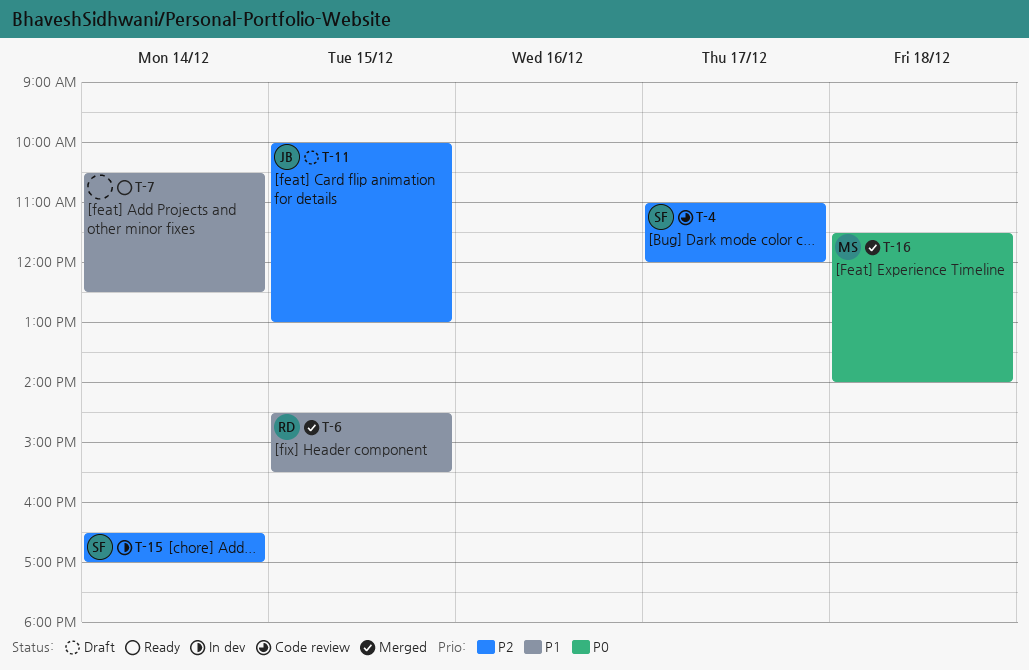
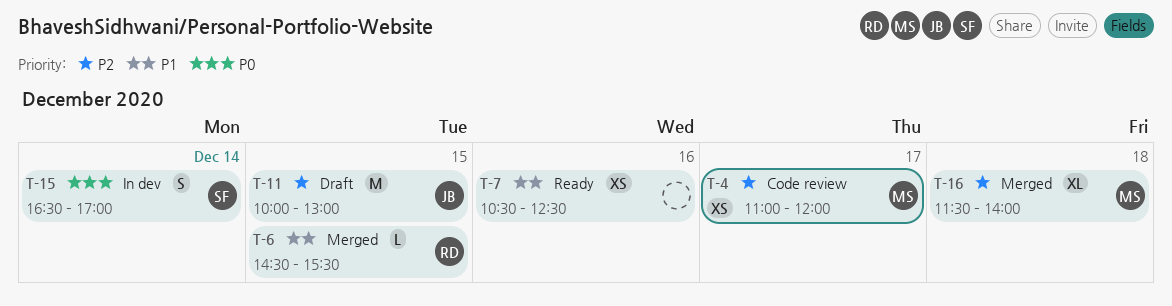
T-4, owner: SF -> MS
T-7, day: Dec 14 -> Dec 16
T-15, priority: P2 -> P0
T-16, priority: P0 -> P2

